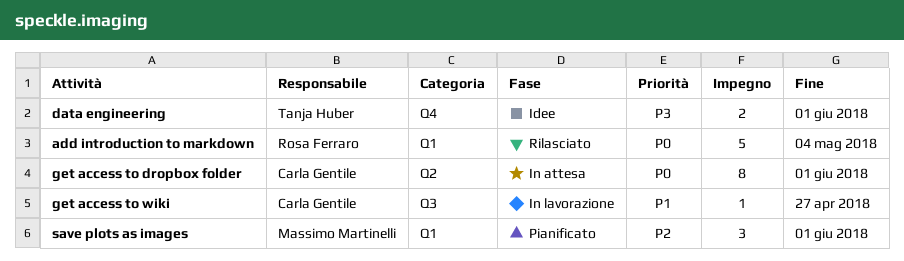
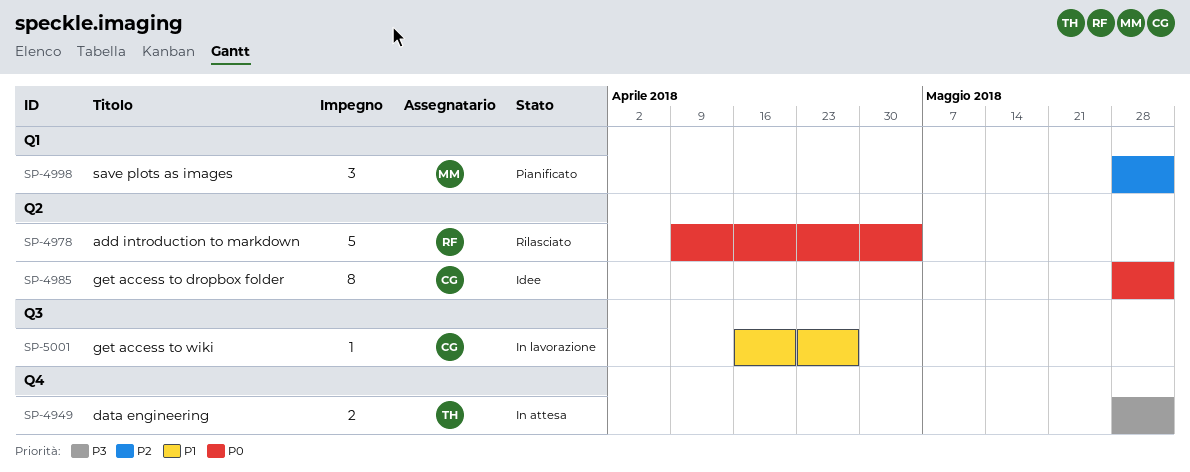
add introduction to markdown, label: Q1 -> Q2
data engineering, status: Idee -> In attesa
get access to dropbox folder, status: In attesa -> Idee

